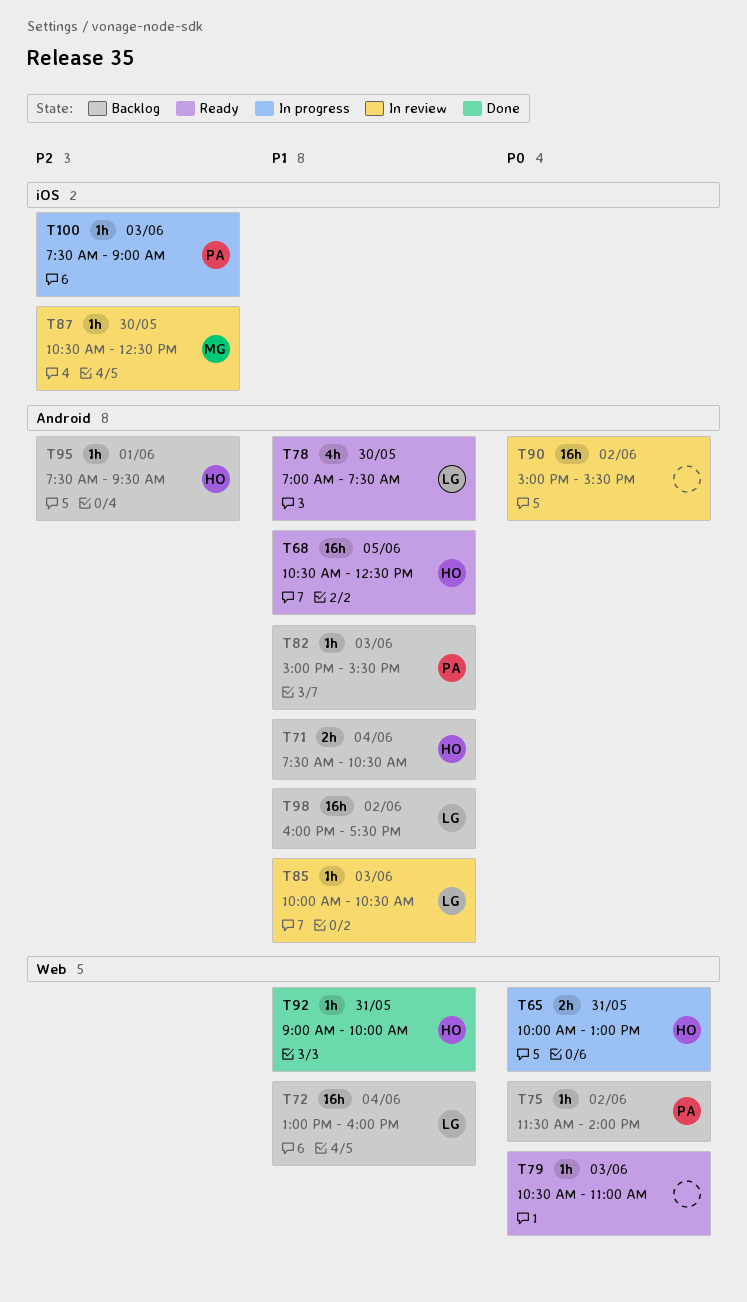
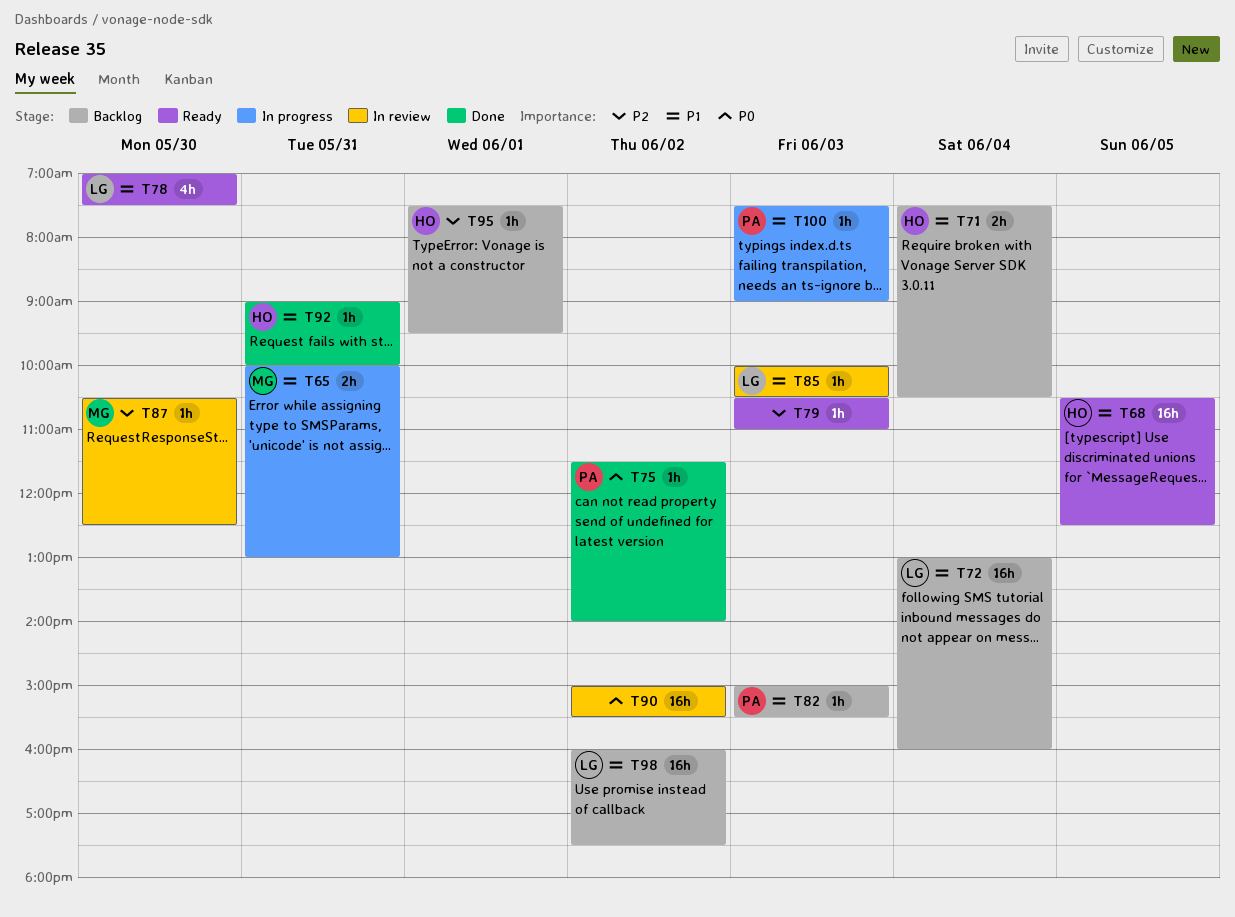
T65, owner: HO -> MG
T65, priority: P0 -> P1
T75, status: Backlog -> Done
T79, priority: P0 -> P2
T100, priority: P2 -> P1

